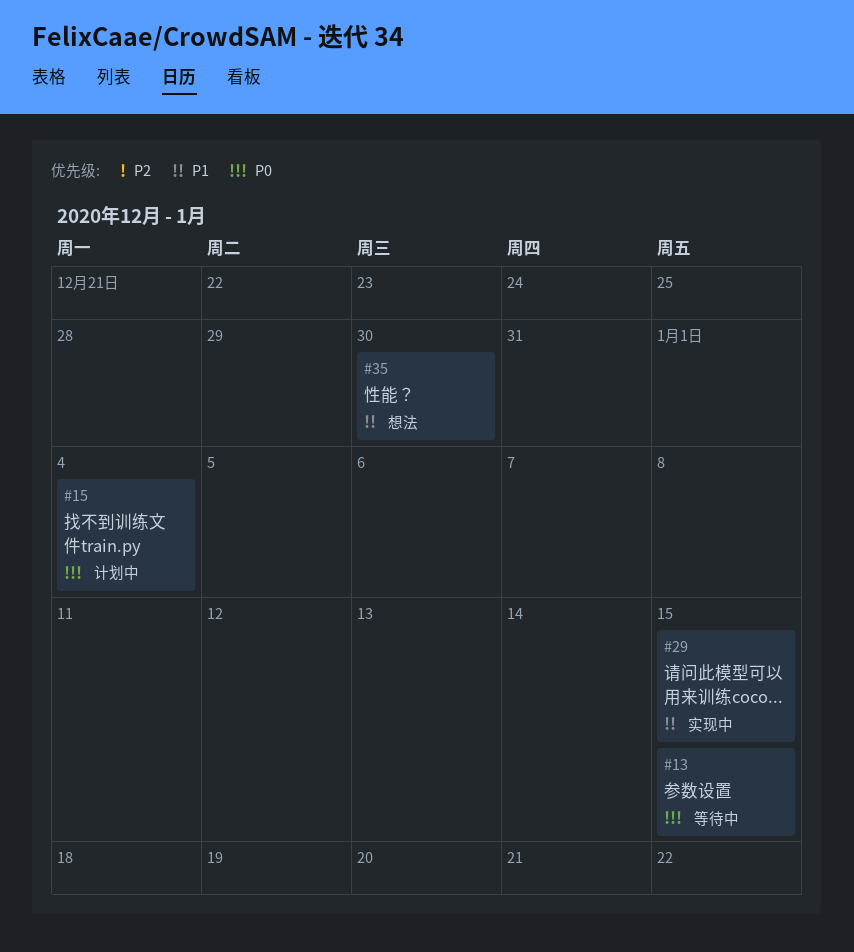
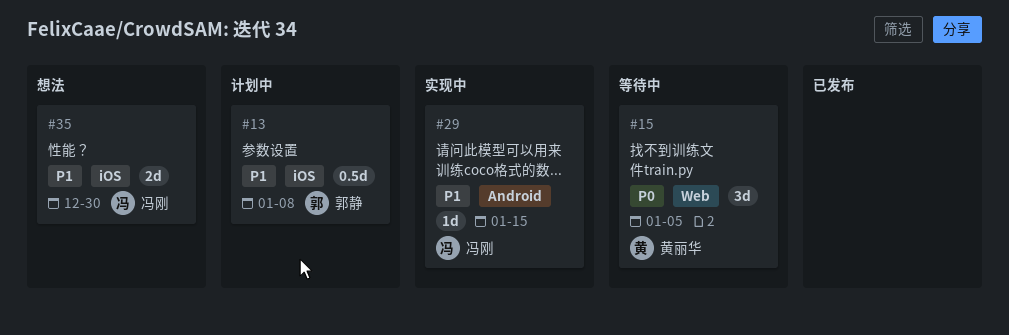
#13, status: 等待中 -> 计划中
#13, priority: P0 -> P1
#13, due: Jan 15 -> Jan 8
#15, status: 计划中 -> 等待中
#15, due: Jan 4 -> Jan 5

